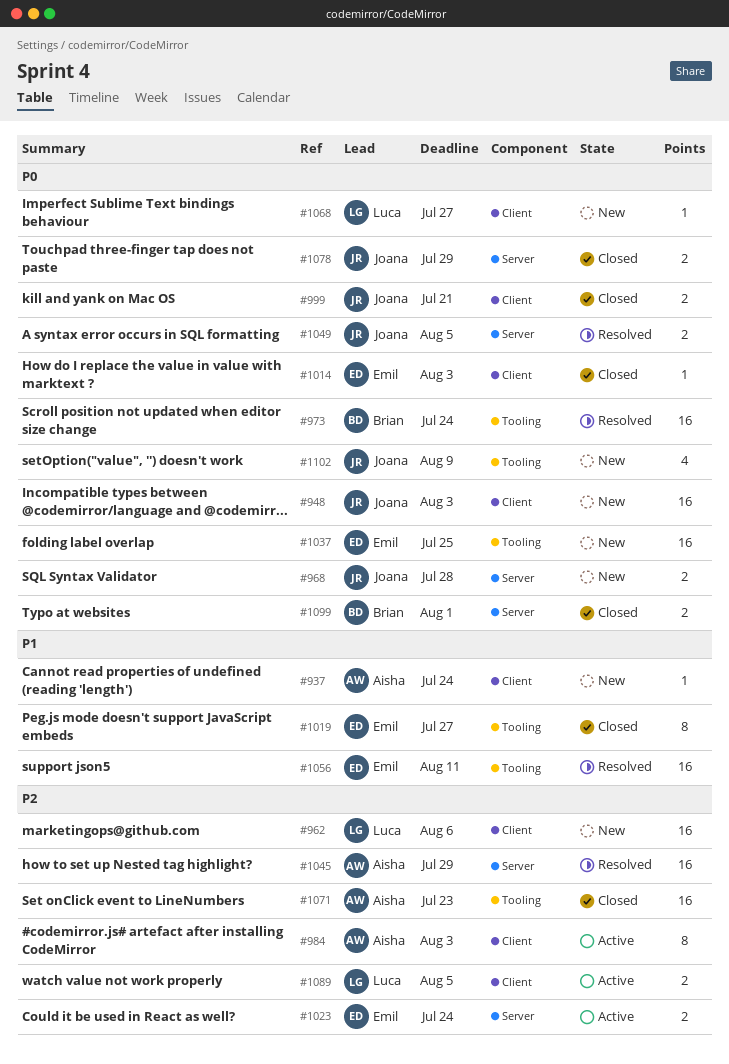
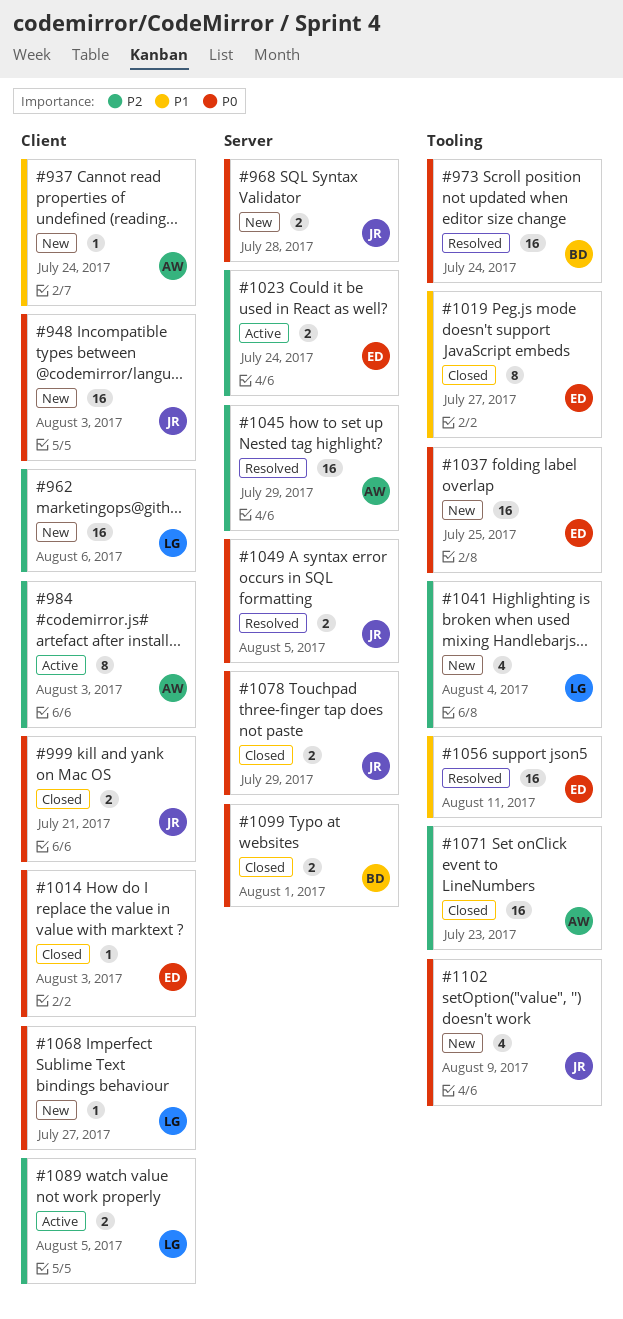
#1041: none -> present

